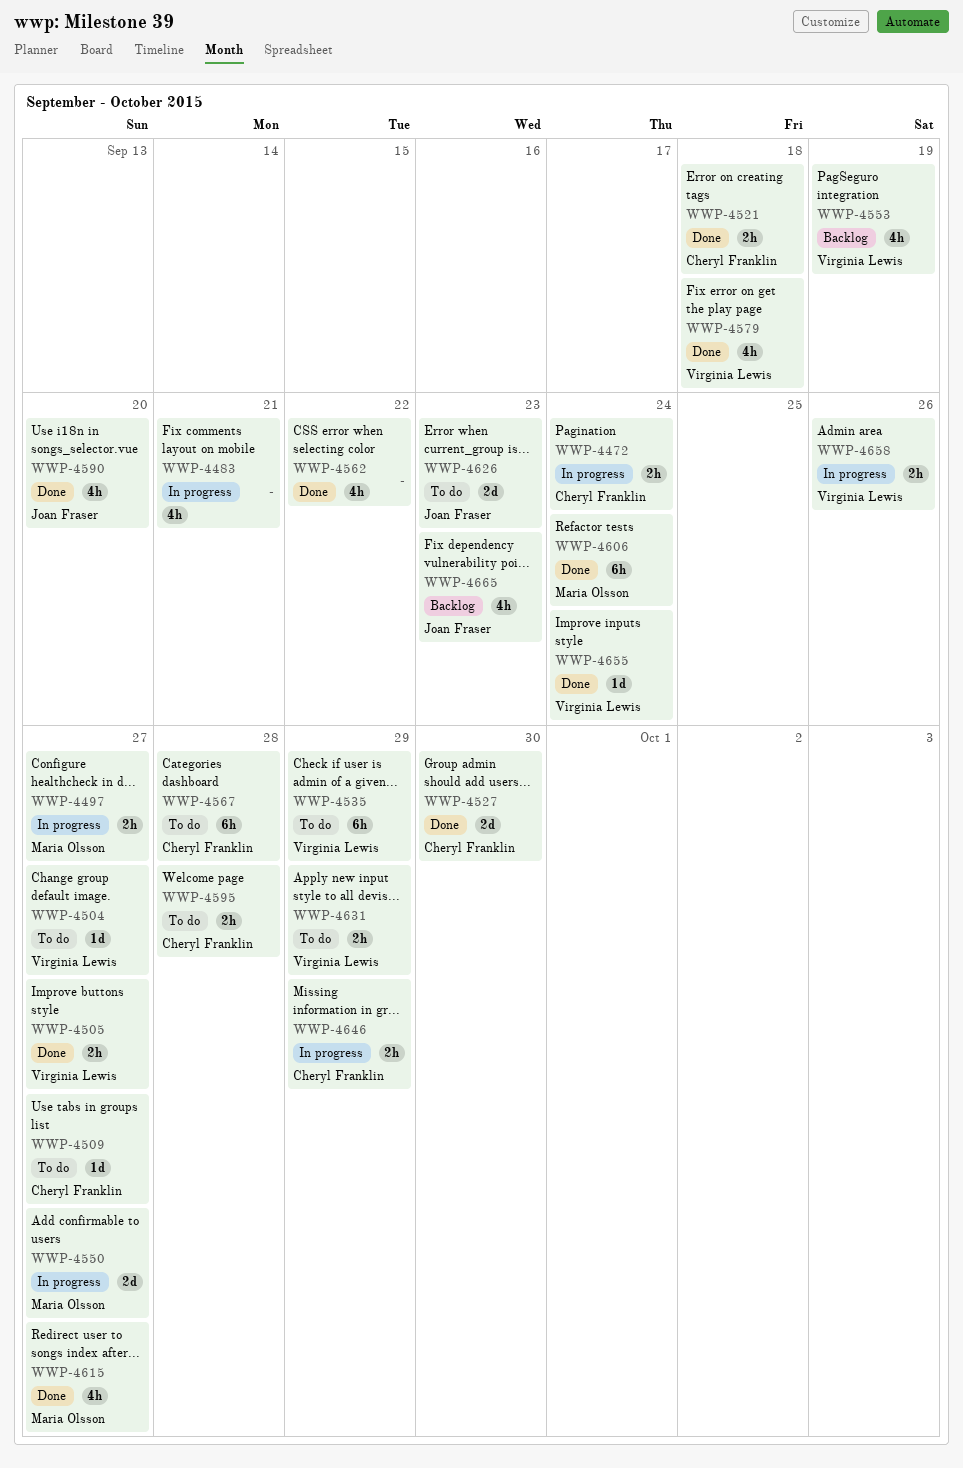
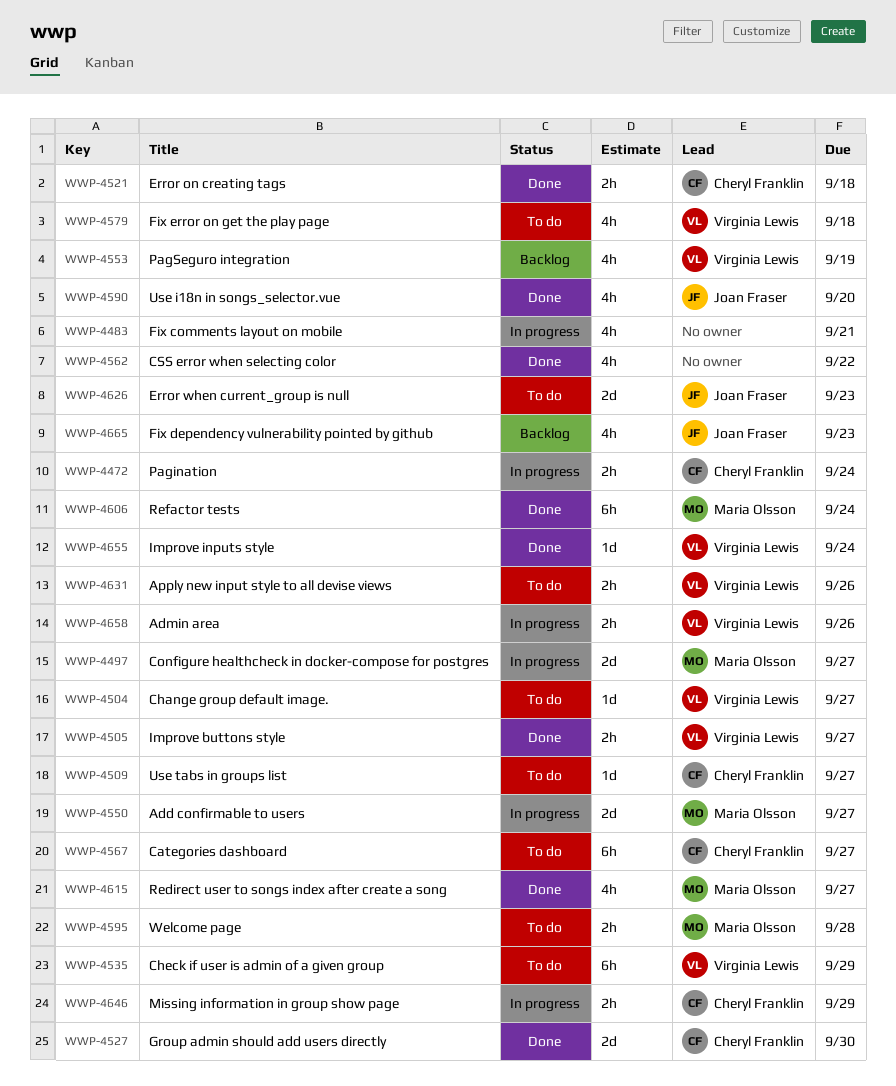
WWP-4497, estimate: 2h -> 2d
WWP-4567, due: Sep 28 -> Sep 27
WWP-4579, status: Done -> To do
WWP-4595, owner: Cheryl Franklin -> Maria Olsson
WWP-4631, due: Sep 29 -> Sep 26

